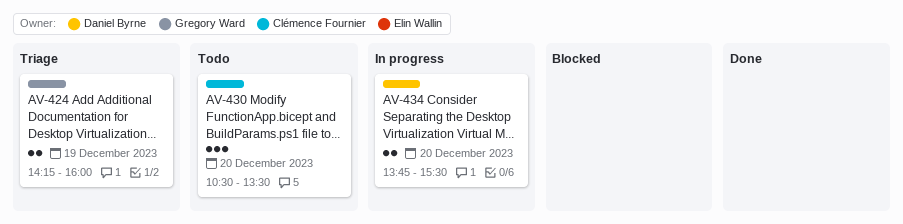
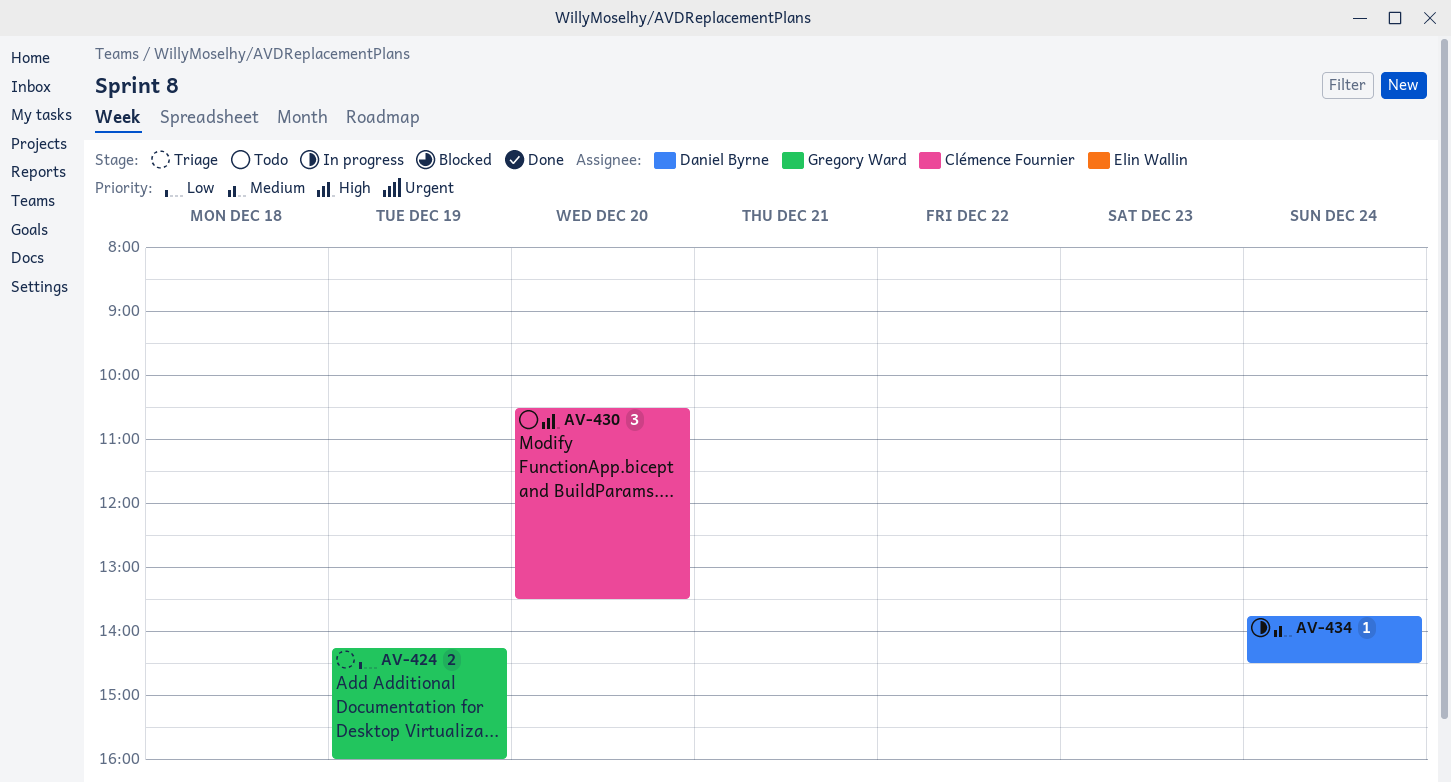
AV-434, estimate: 2 -> 1
AV-434, day: Dec 20 -> Dec 24
AV-434, ends: 15:30 -> 14:30

